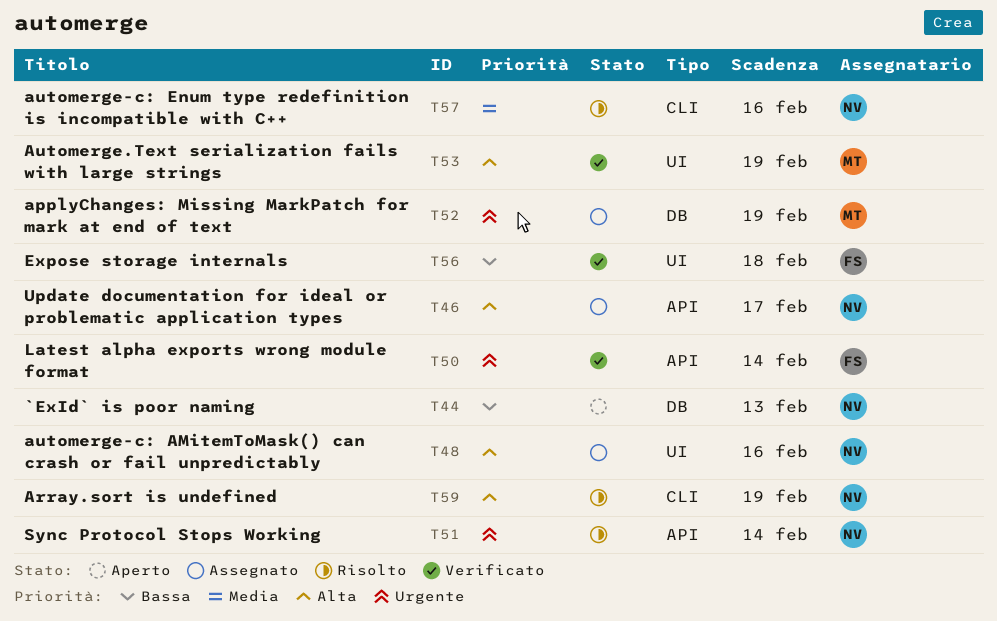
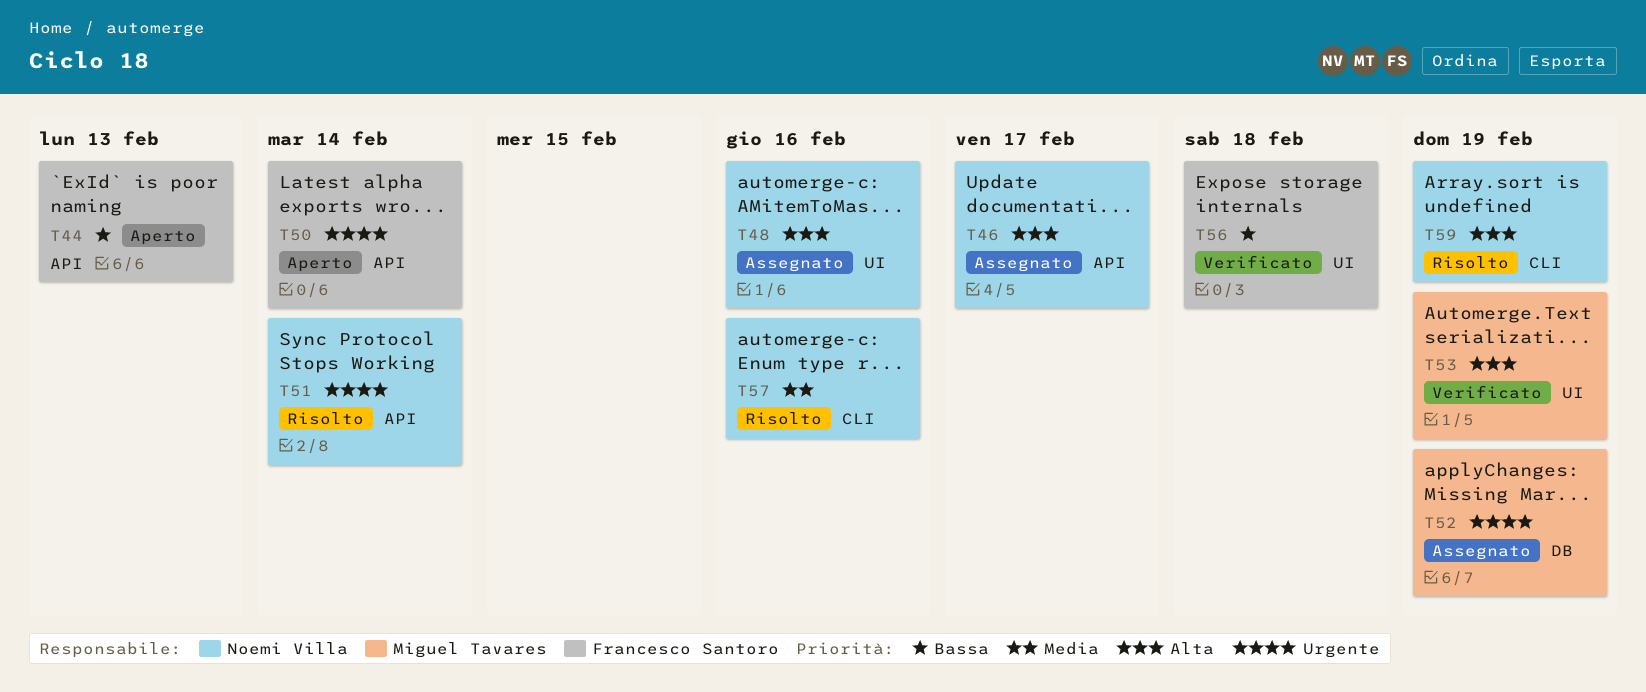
T44, owner: Noemi Villa -> Francesco Santoro
T44, label: DB -> API
T50, status: Verificato -> Aperto

